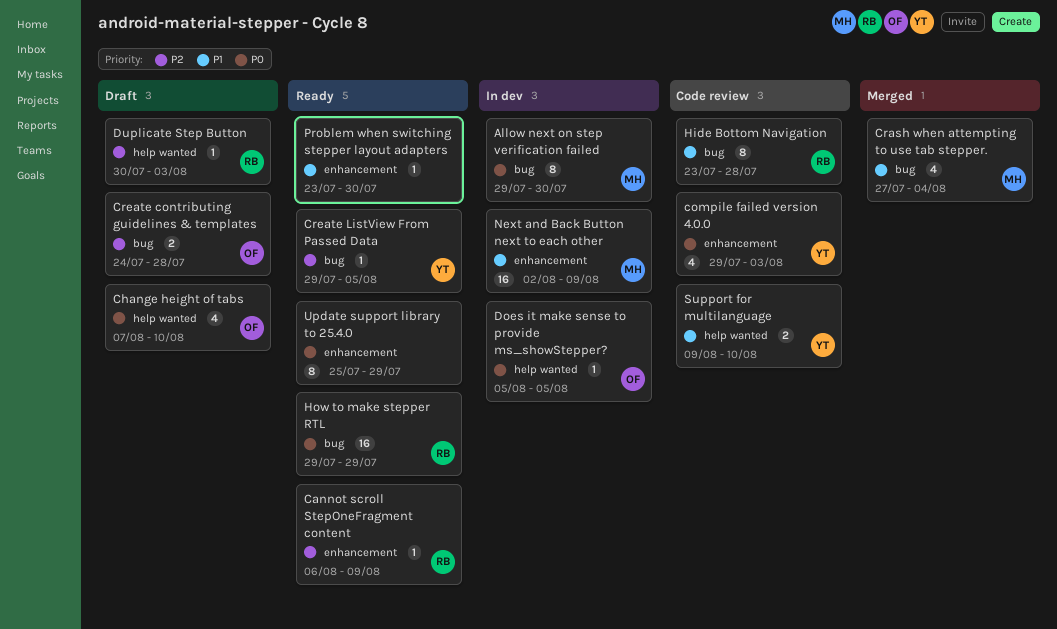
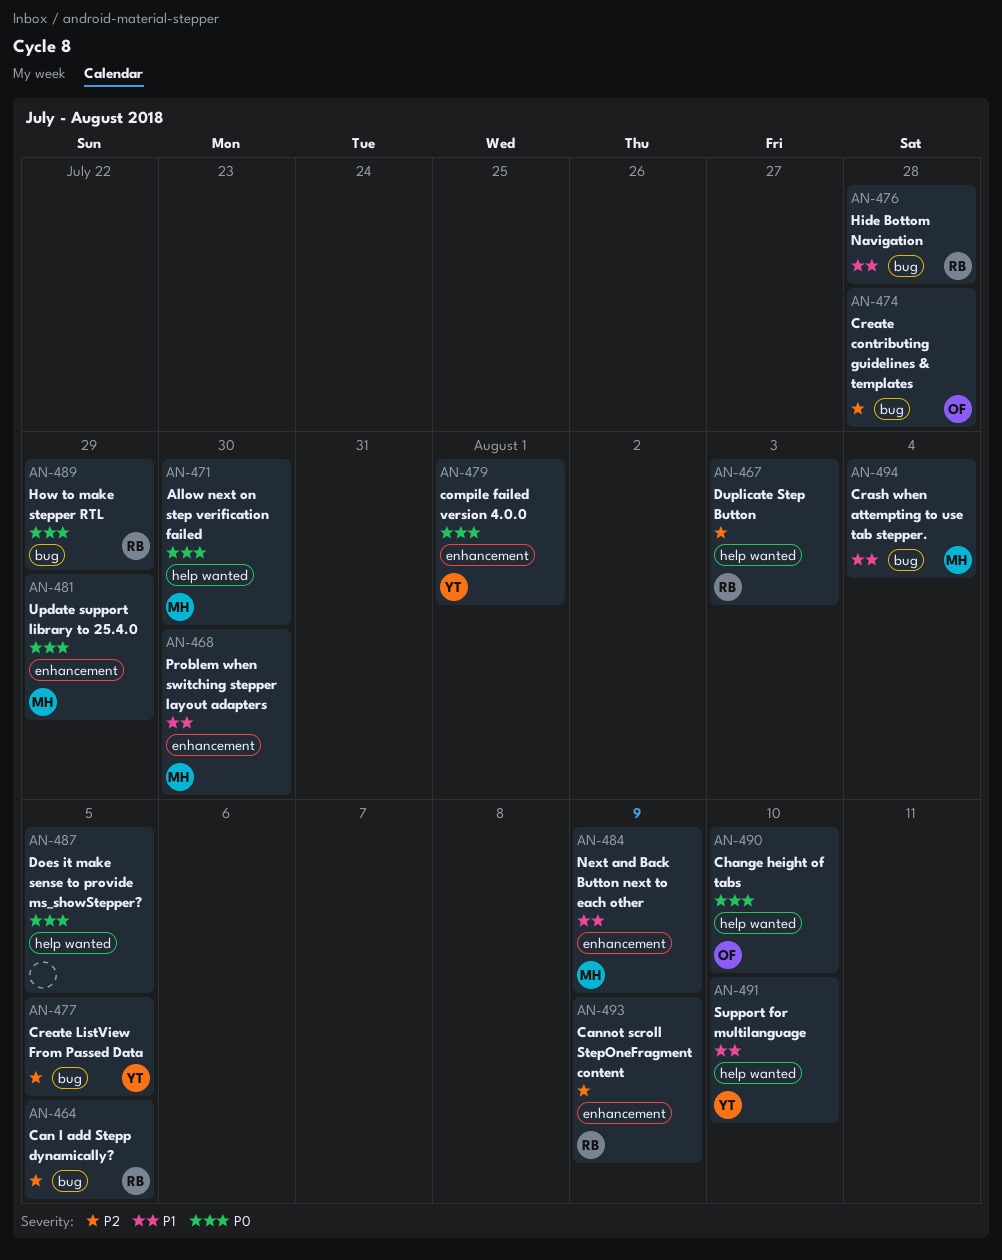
Allow next on step verification failed, label: bug -> help wanted
Can I add Stepp dynamically?: none -> present
compile failed version 4.0.0, due: Aug 3 -> Aug 1
Does it make sense to provide ms_showStepper?, owner: OF -> none
Problem when switching stepper layout adapters, owner: none -> MH
Update support library to 25.4.0, owner: none -> MH

